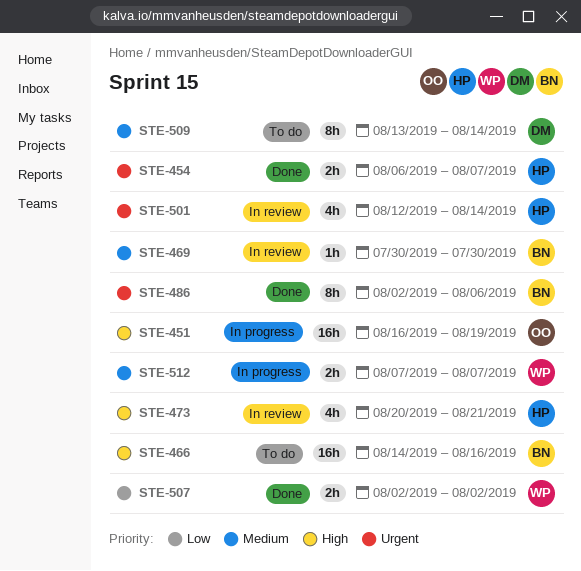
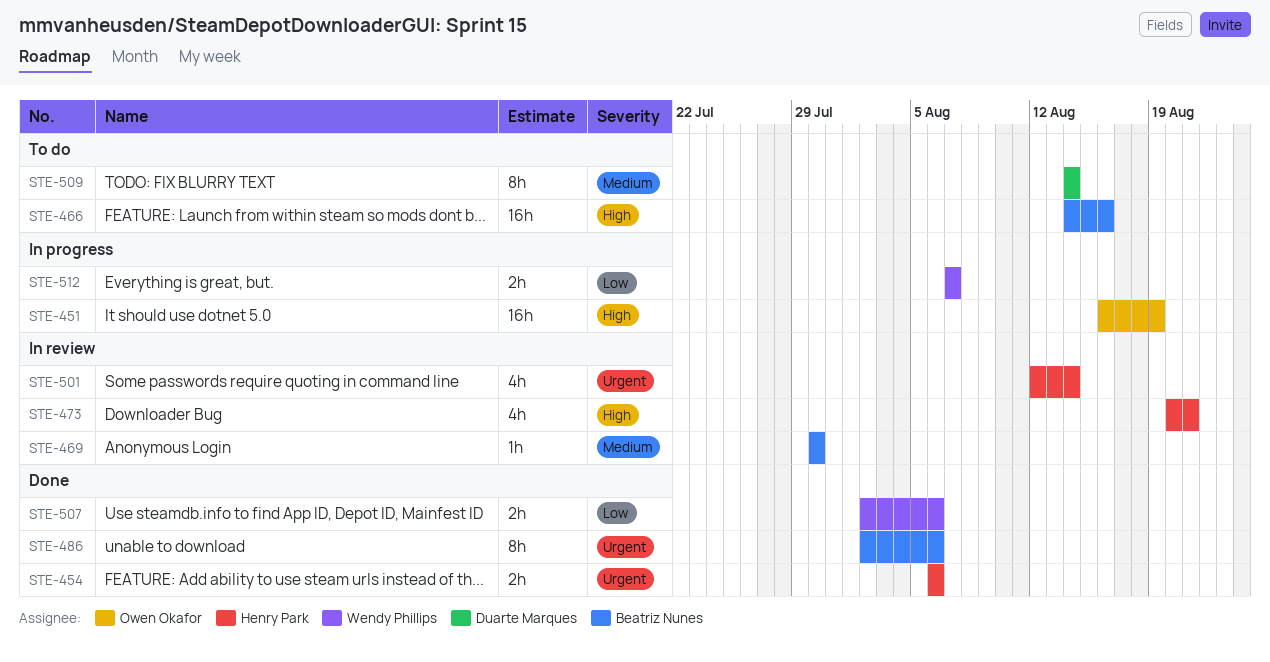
STE-454, due: Aug 7 -> Aug 6
STE-507, due: Aug 2 -> Aug 6
STE-509, start: Aug 13 -> Aug 14
STE-512, priority: Medium -> Low

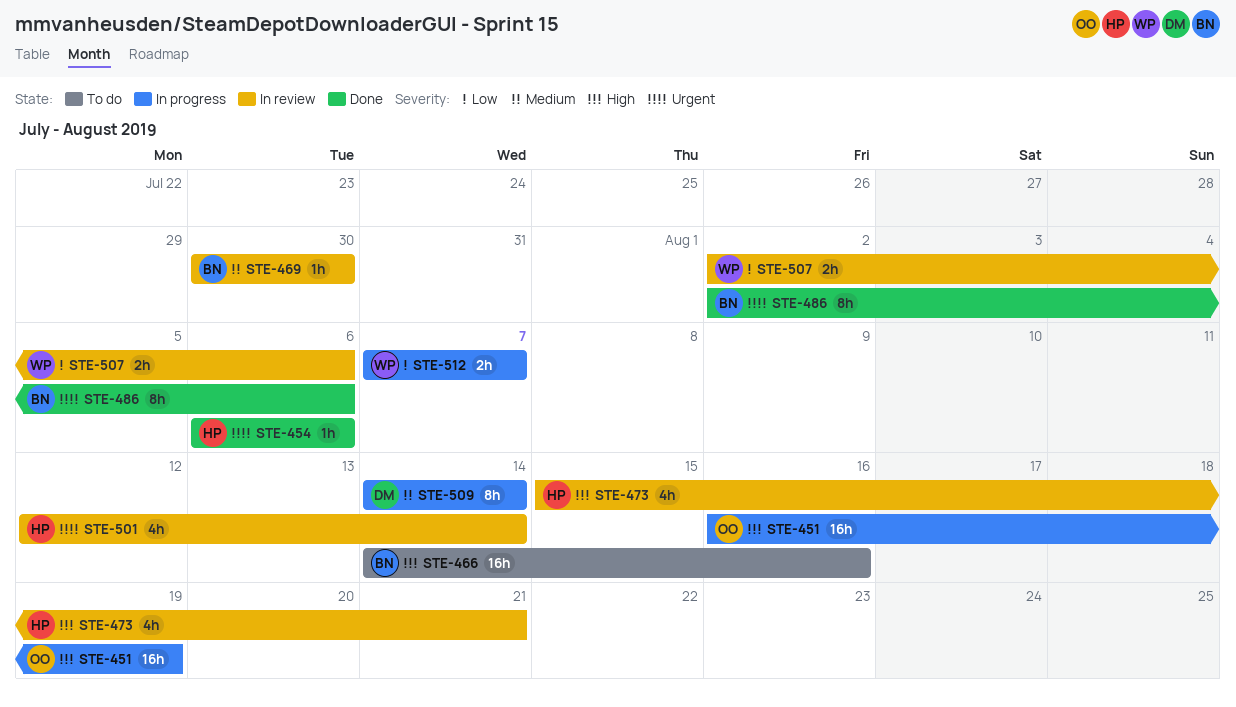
STE-454, estimate: 2h -> 1h
STE-473, start: Aug 20 -> Aug 15
STE-507, status: Done -> In review
STE-509, status: To do -> In progress

